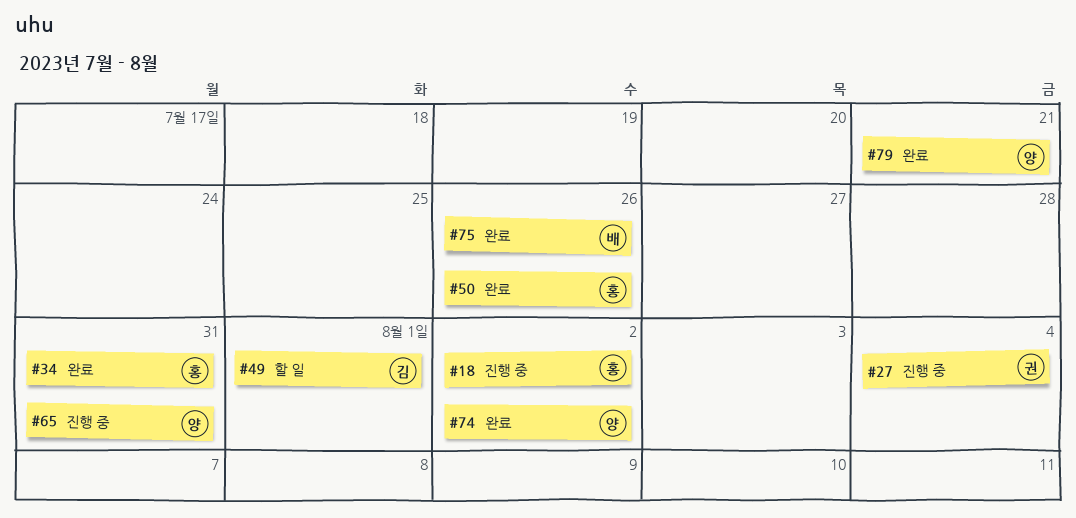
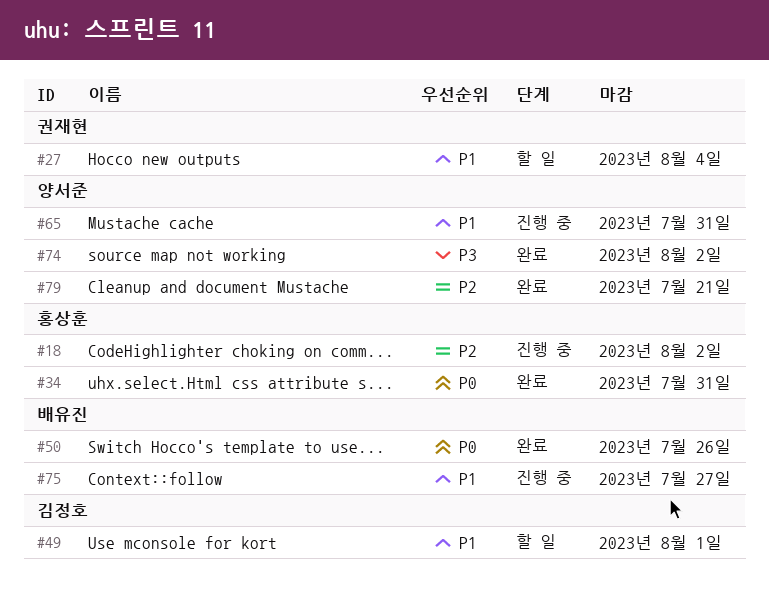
#27, status: 진행 중 -> 할 일
#50, owner: 홍상훈 -> 배유진
#75, status: 완료 -> 진행 중
#75, due: Jul 26 -> Jul 27

